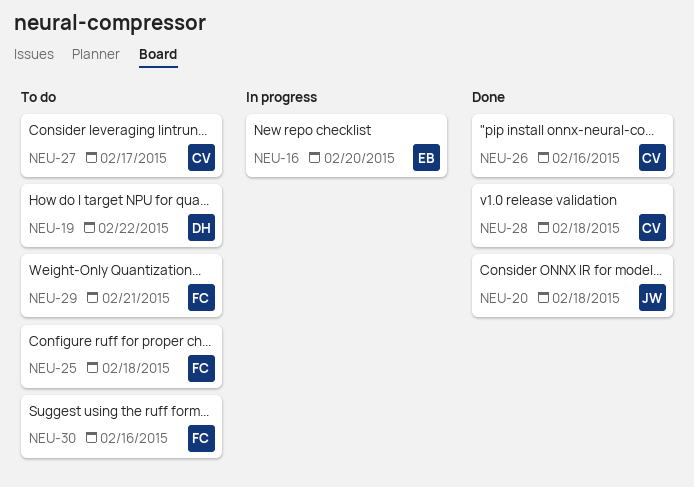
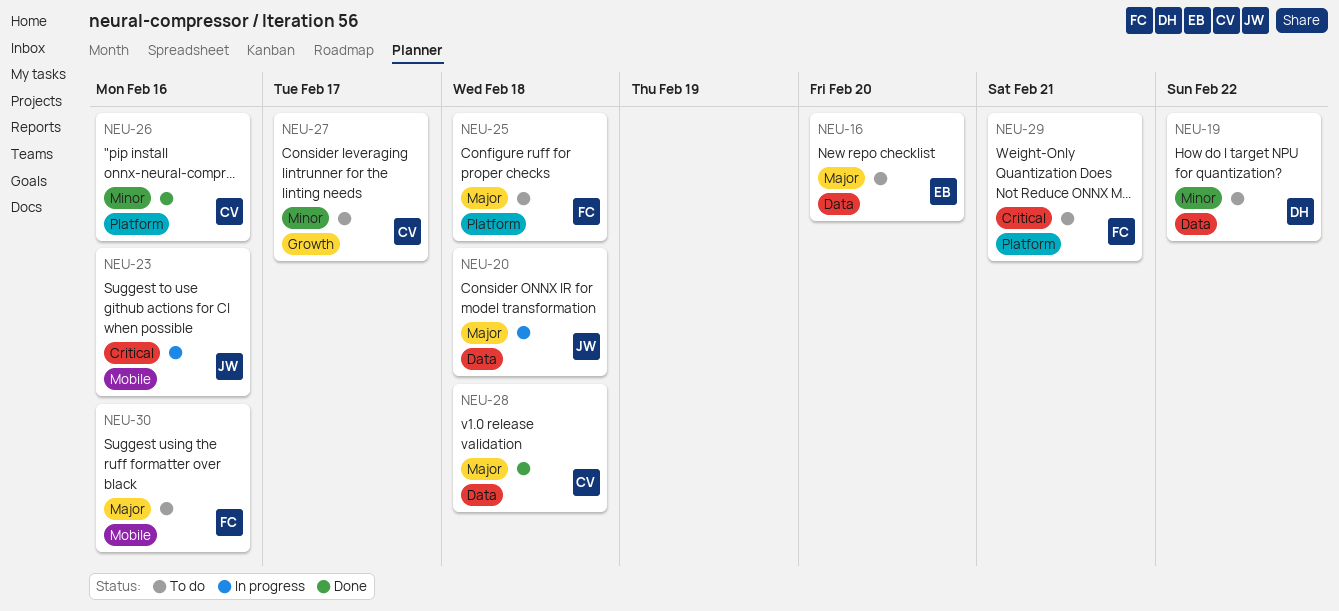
NEU-16, status: In progress -> To do
NEU-20, status: Done -> In progress
NEU-23: none -> present

